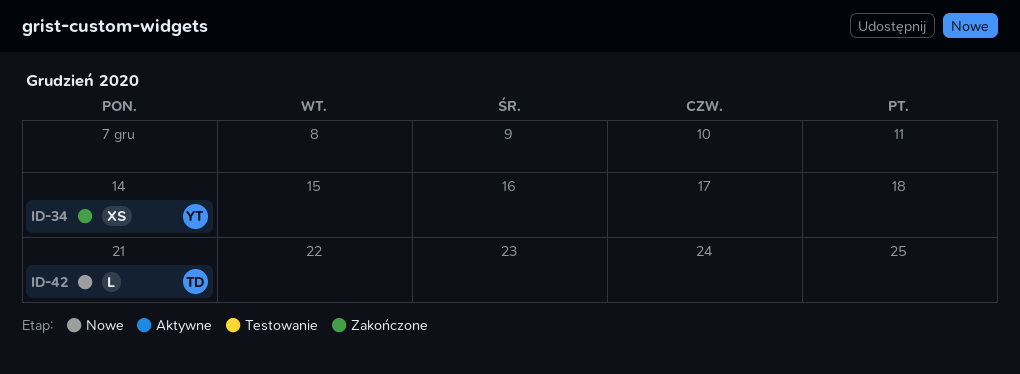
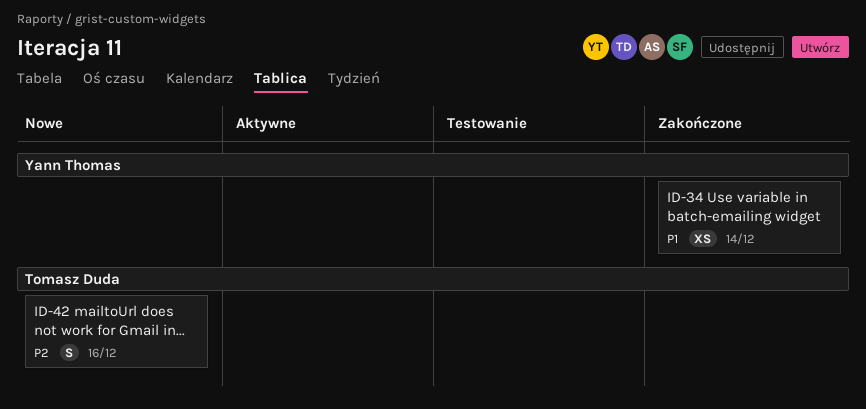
ID-42, estimate: L -> S
ID-42, due: Dec 21 -> Dec 16

